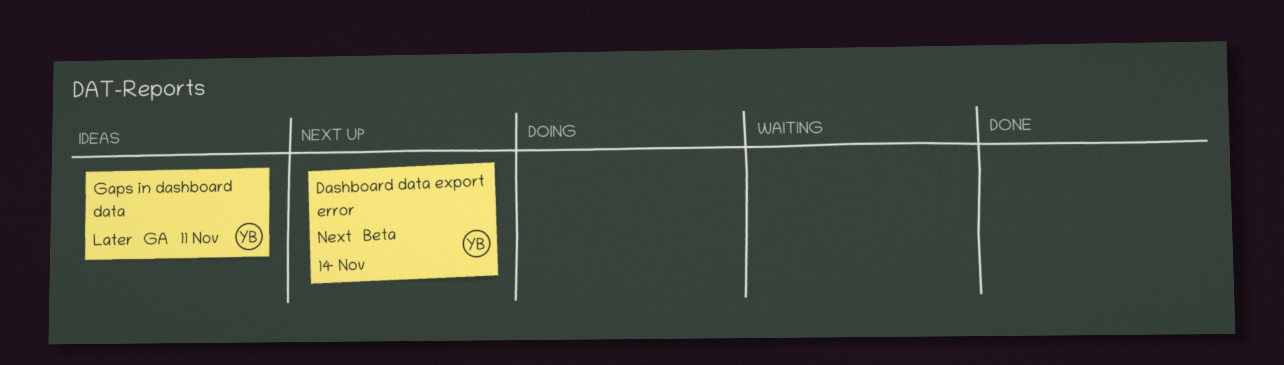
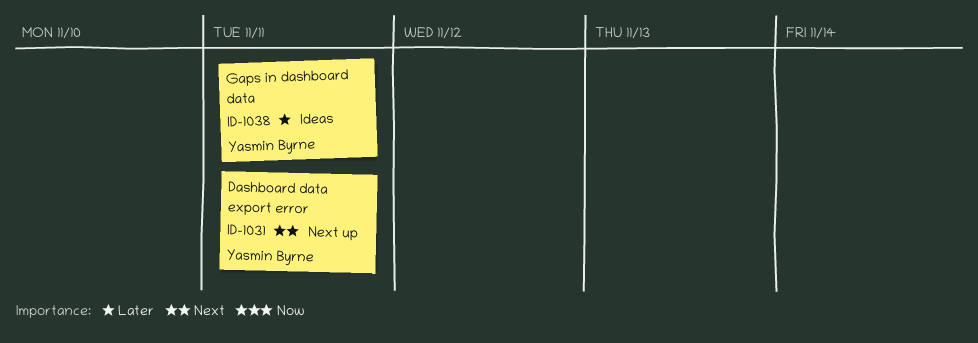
Dashboard data export error, due: Nov 14 -> Nov 11

